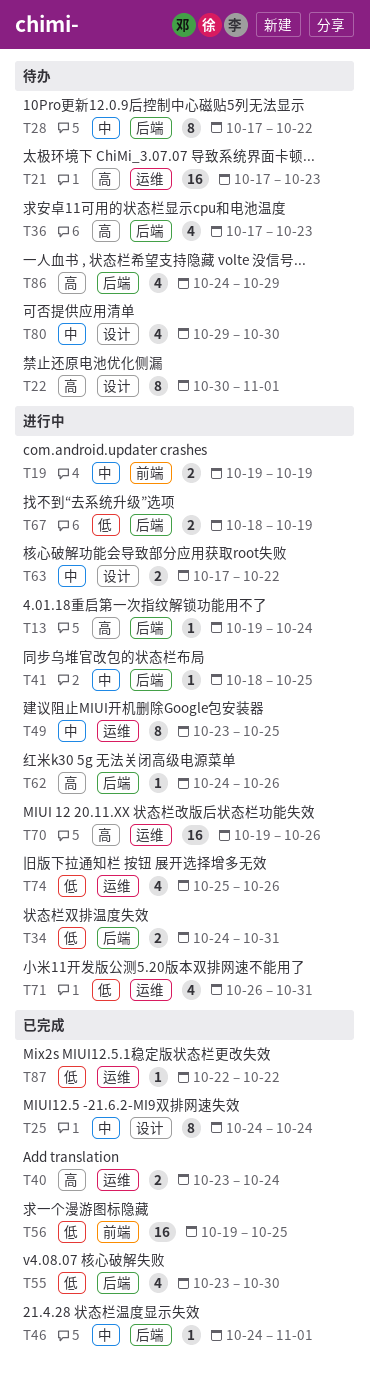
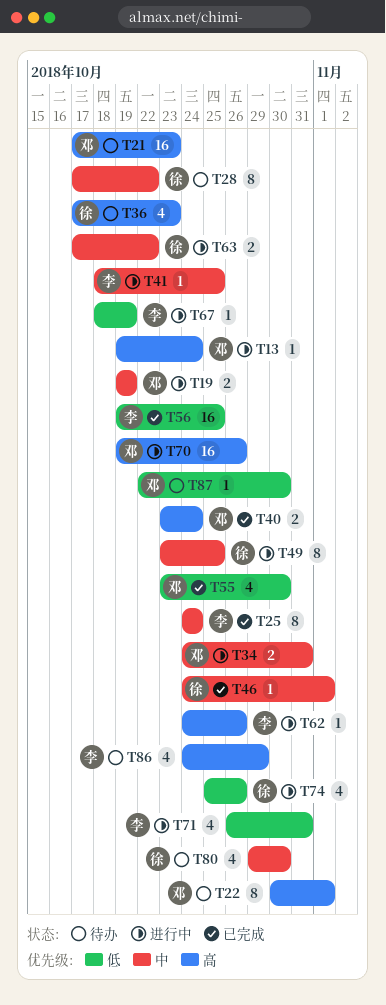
T34, priority: 低 -> 中
T67, estimate: 2 -> 1
T87, status: 已完成 -> 待办
T87, due: Oct 22 -> Oct 30

